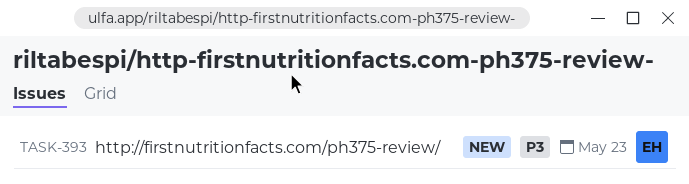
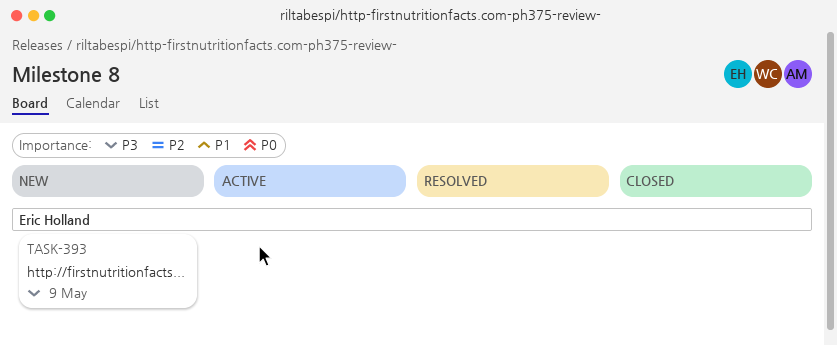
TASK-393, due: May 23 -> May 9

